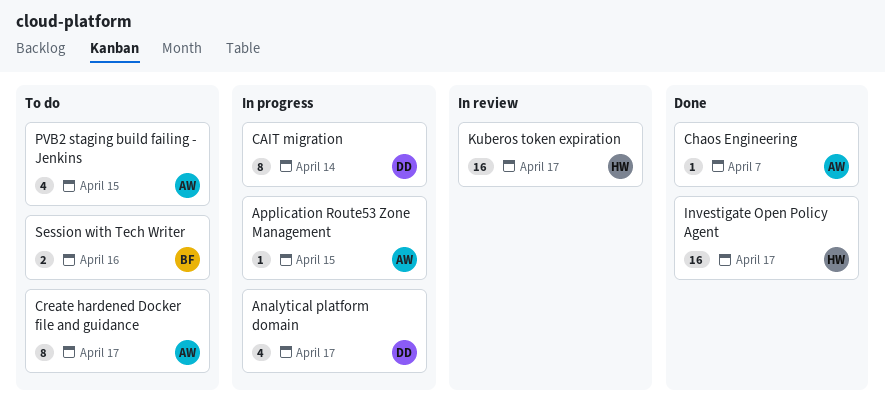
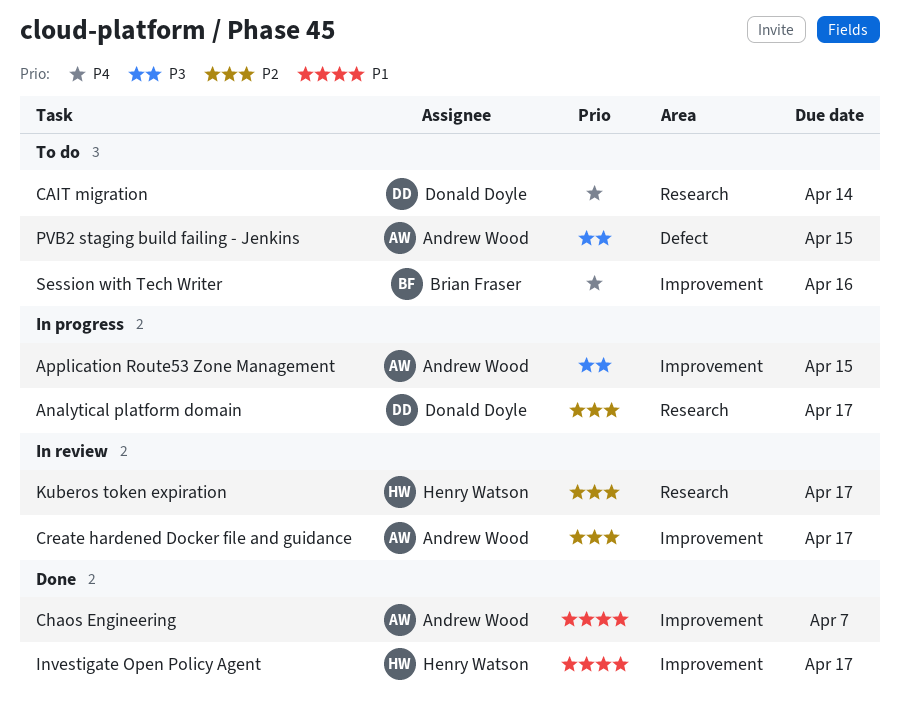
CAIT migration, status: In progress -> To do
Create hardened Docker file and guidance, status: To do -> In review

